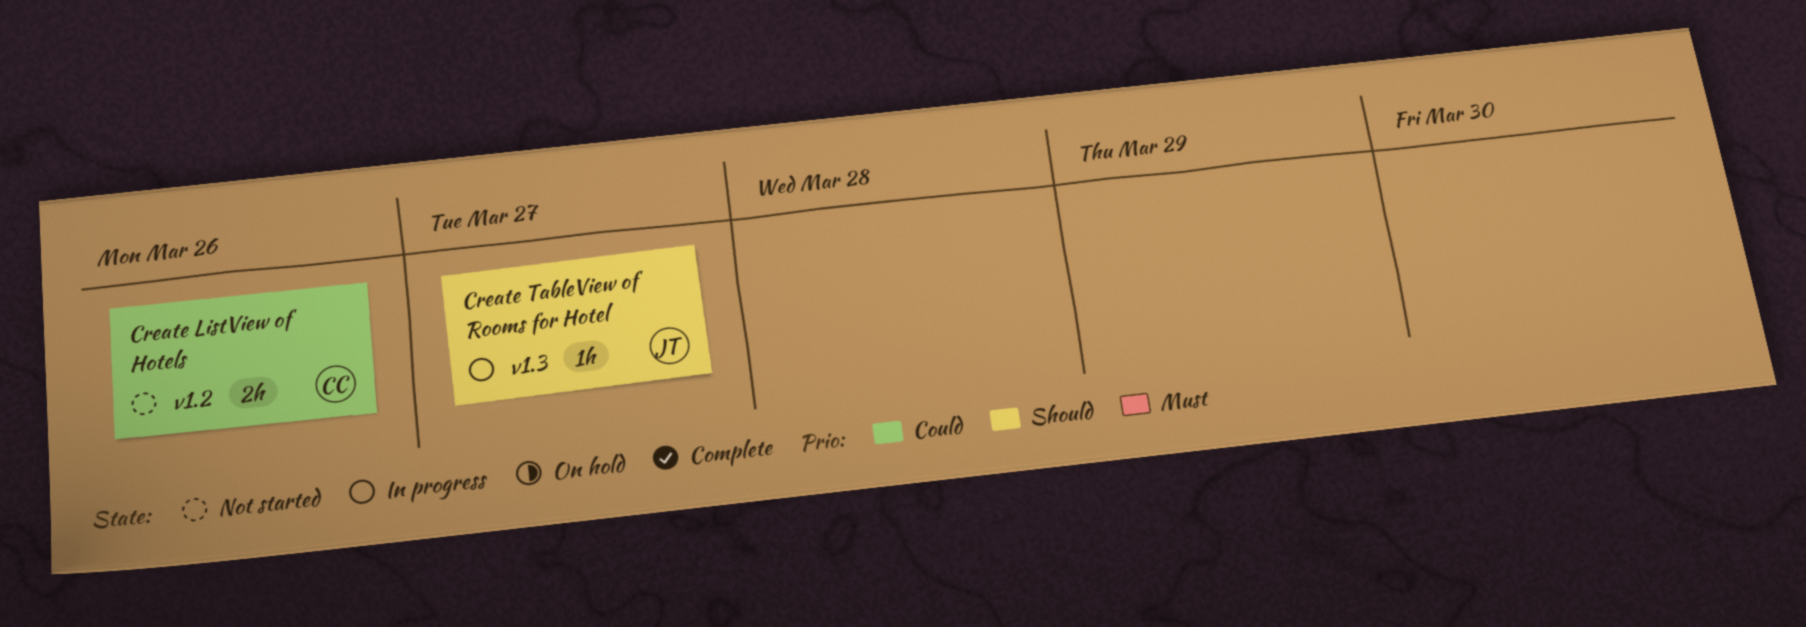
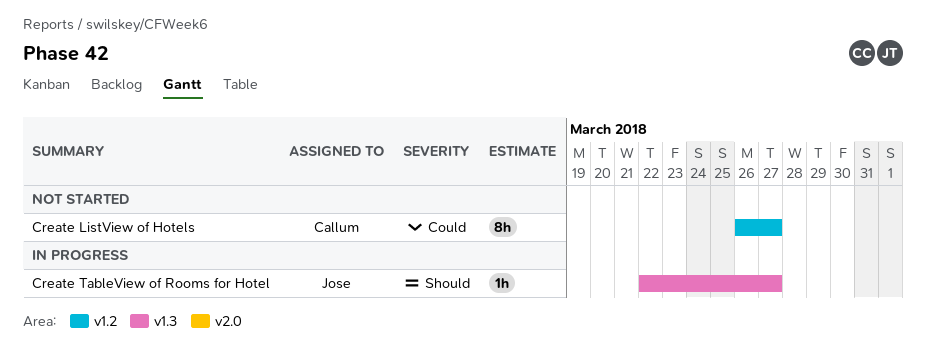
Create ListView of Hotels, estimate: 2h -> 8h
Create ListView of Hotels, due: Mar 26 -> Mar 27

